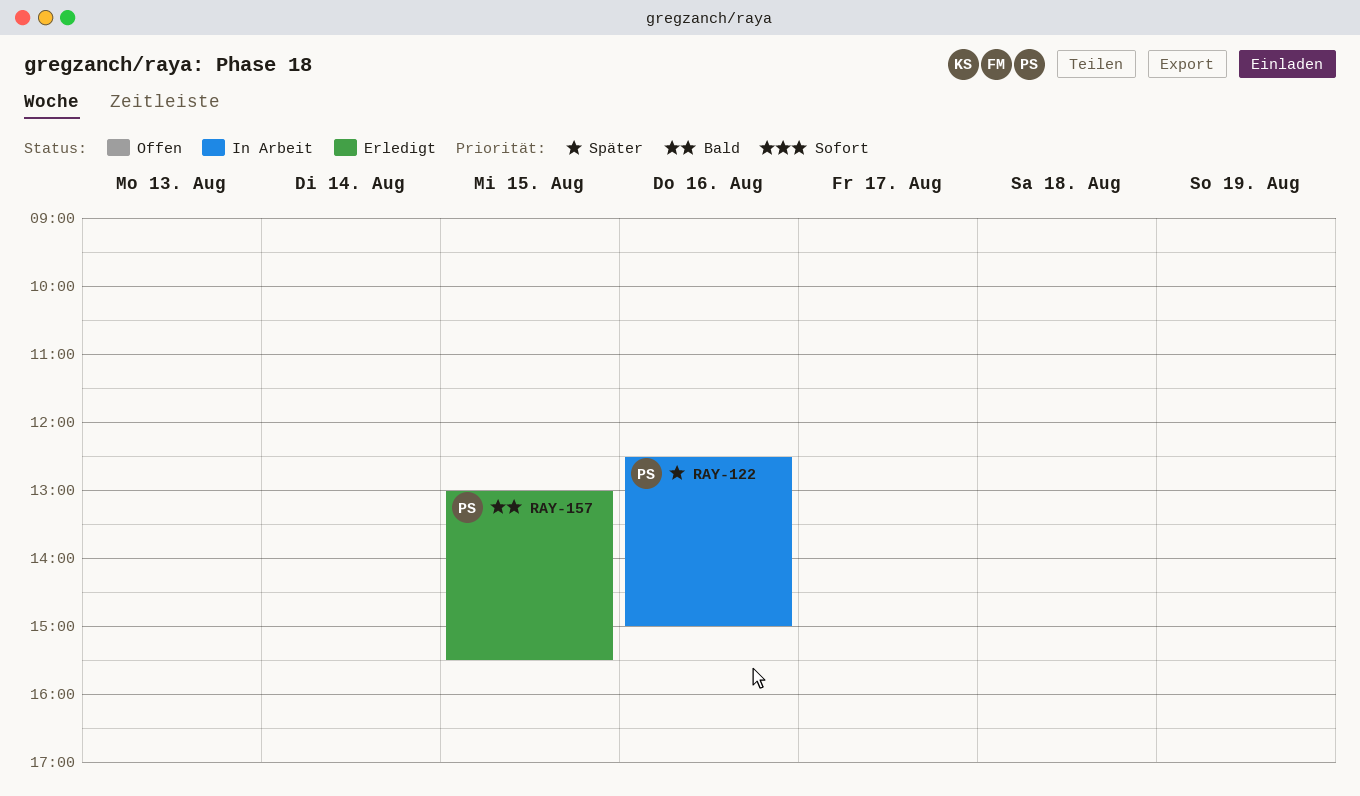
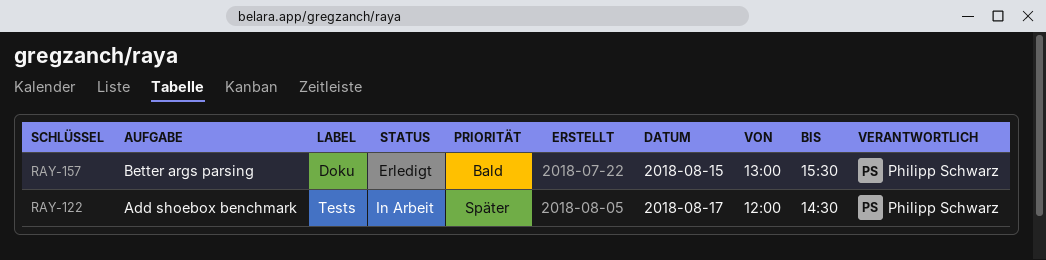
RAY-122, day: Aug 16 -> Aug 17
RAY-122, begins: 12:30 -> 12:00
RAY-122, ends: 15:00 -> 14:30

